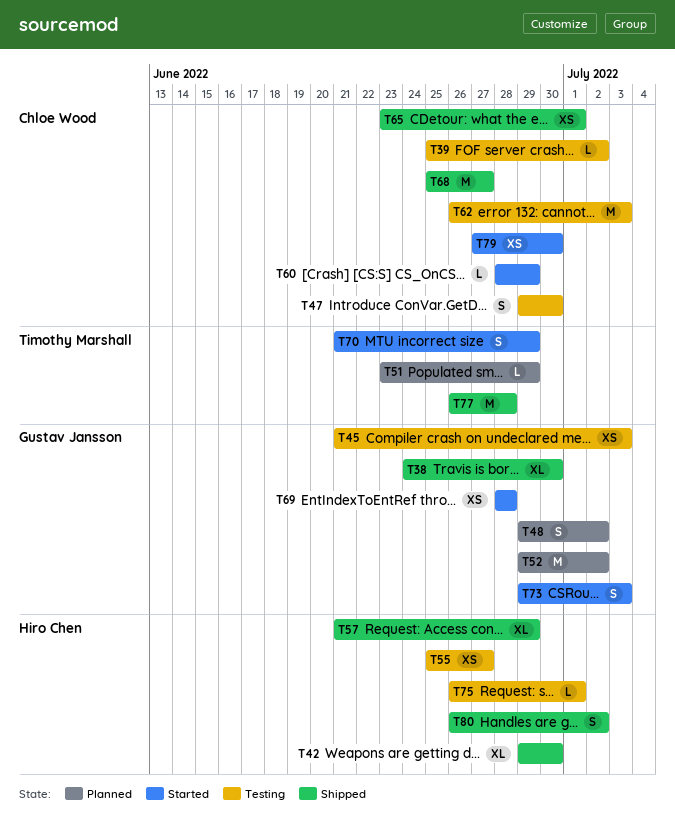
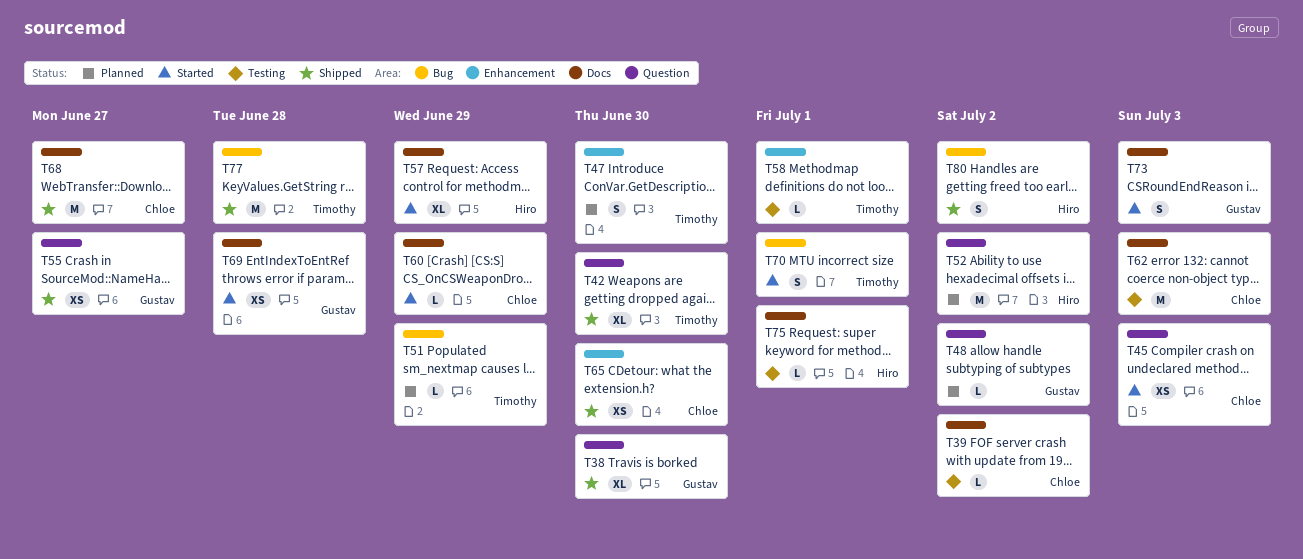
T42, owner: Hiro Chen -> Timothy Marshall
T45, status: Testing -> Started
T45, owner: Gustav Jansson -> Chloe Wood
T47, status: Testing -> Planned
T47, owner: Chloe Wood -> Timothy Marshall
T48, estimate: S -> L
T52, owner: Gustav Jansson -> Hiro Chen
T55, status: Testing -> Shipped
T55, owner: Hiro Chen -> Gustav Jansson
T57, status: Shipped -> Started
T58: none -> present
T65, due: Jul 1 -> Jun 30
T70, due: Jun 29 -> Jul 1
T79: present -> none

